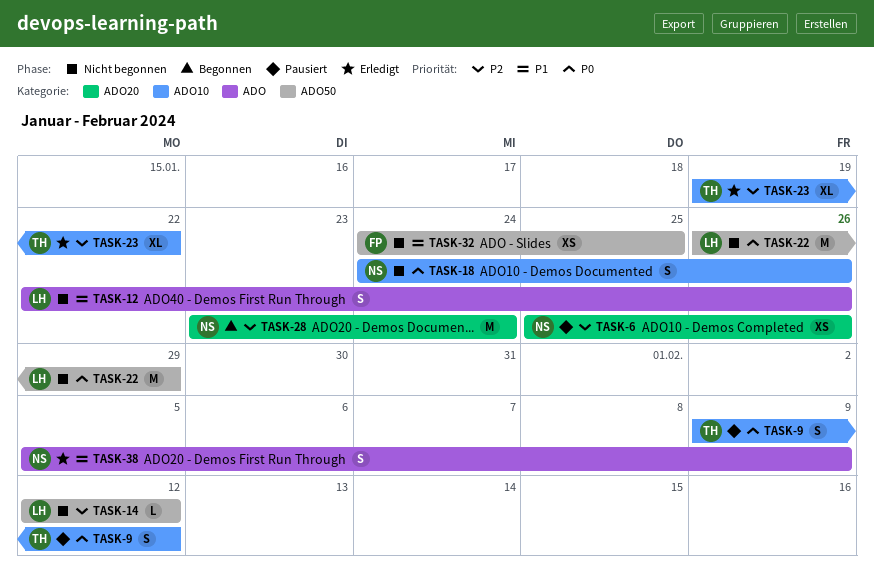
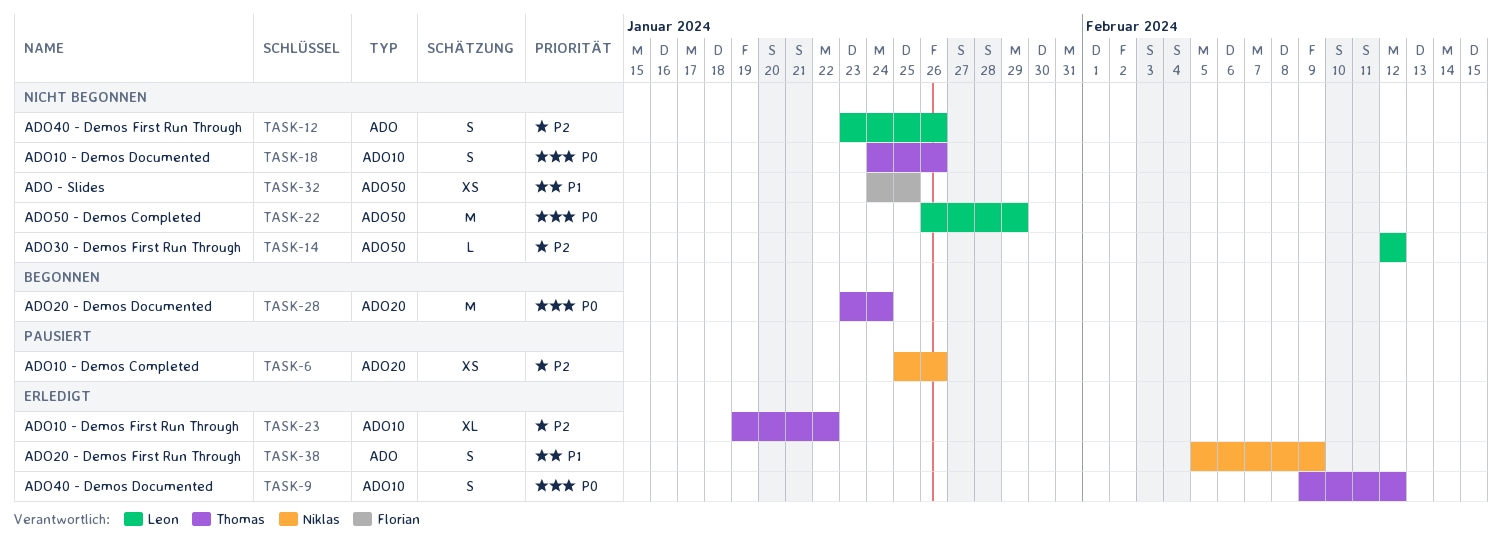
TASK-9, status: Pausiert -> Erledigt
TASK-12, priority: P1 -> P2
TASK-12, start: Jan 22 -> Jan 23
TASK-18, owner: Niklas -> Thomas
TASK-28, owner: Niklas -> Thomas
TASK-28, priority: P2 -> P0

